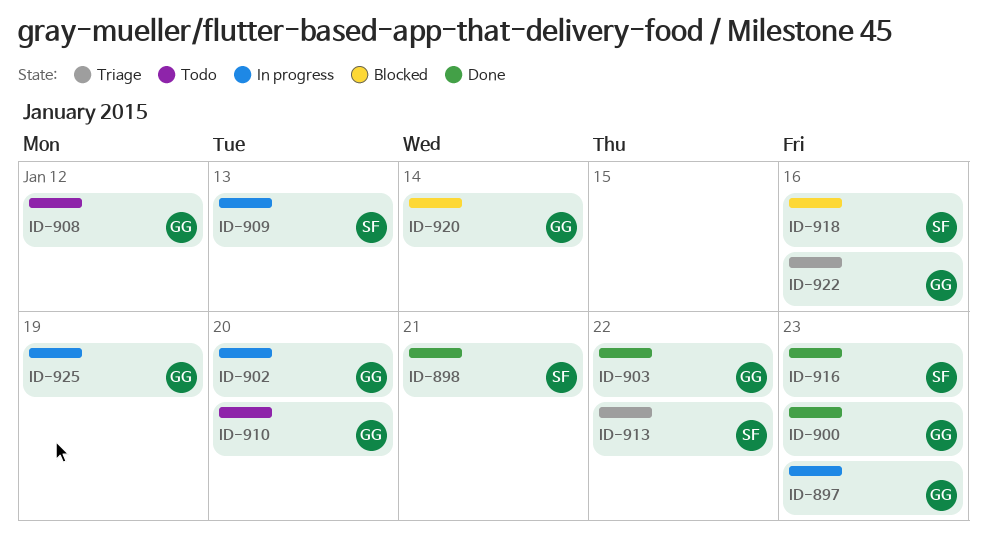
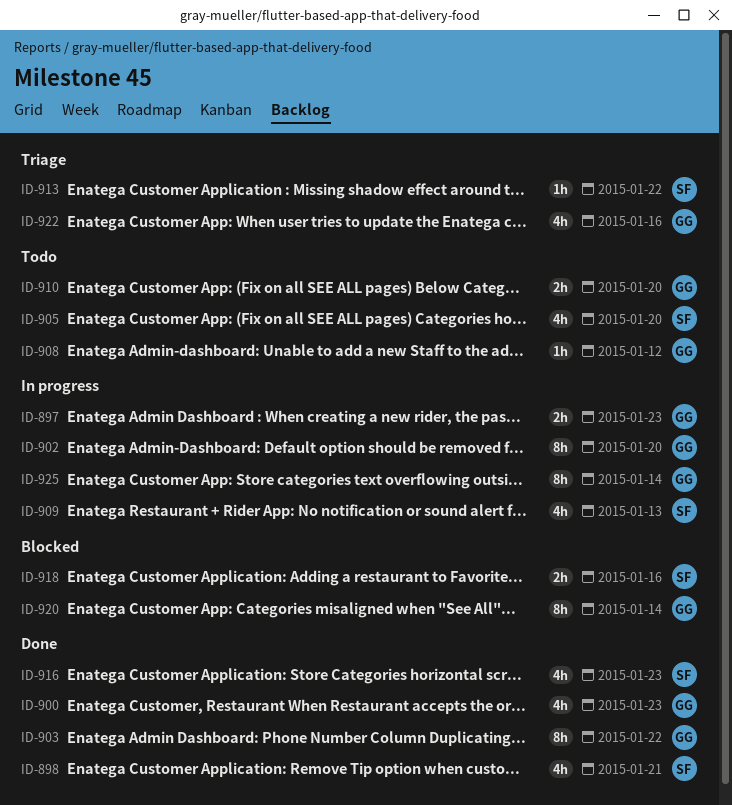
ID-905: none -> present
ID-925, due: Jan 19 -> Jan 14

